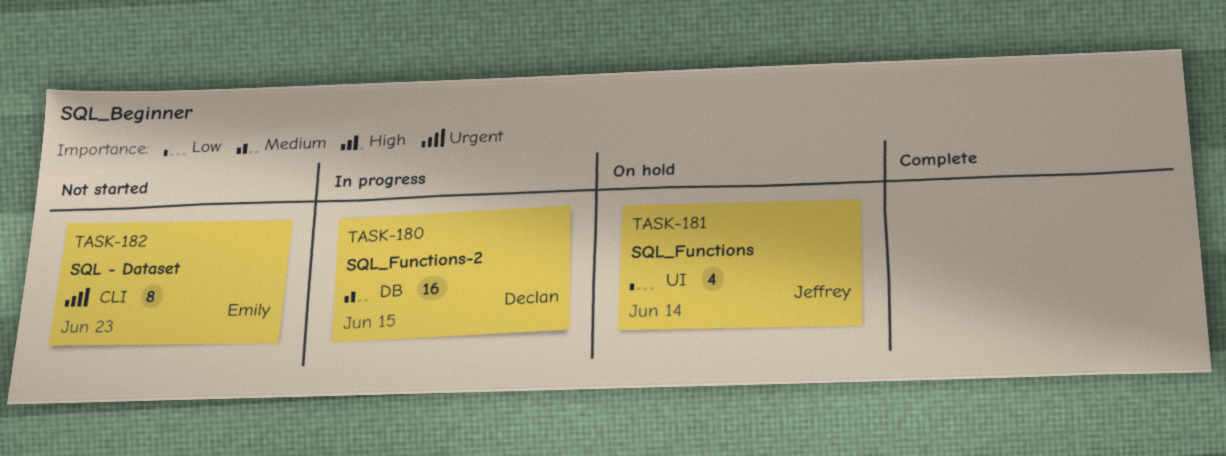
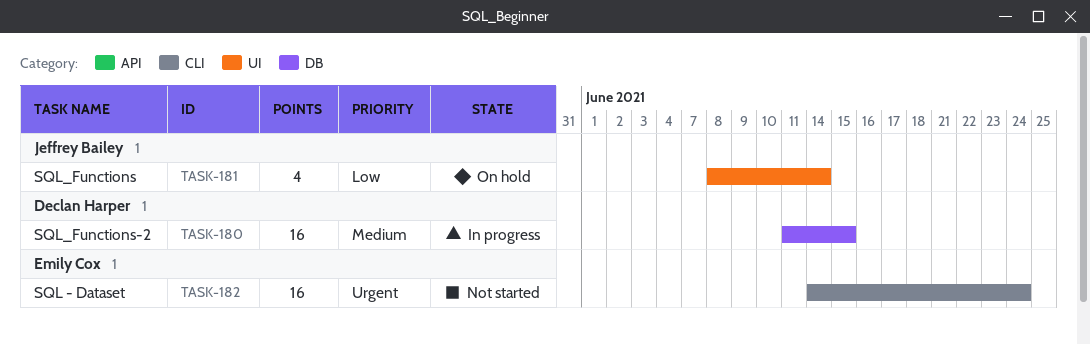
TASK-182, estimate: 8 -> 16
TASK-182, due: Jun 23 -> Jun 24

